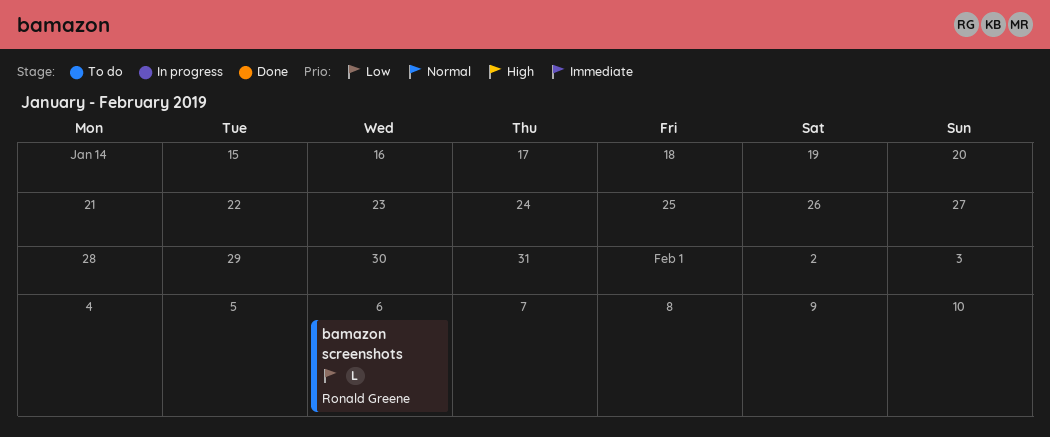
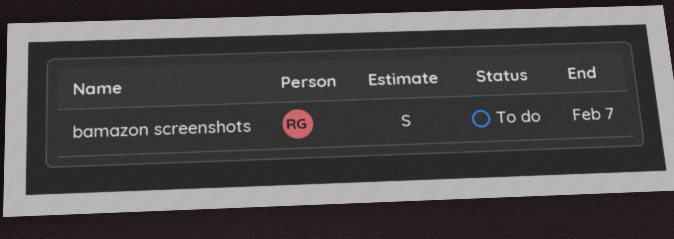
bamazon screenshots, estimate: L -> S
bamazon screenshots, due: Feb 6 -> Feb 7

